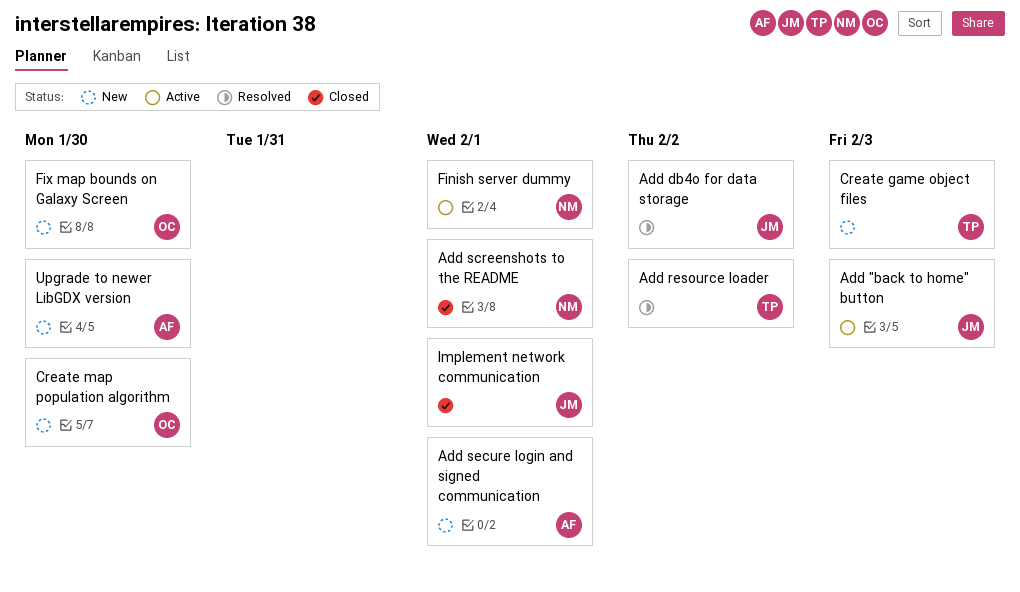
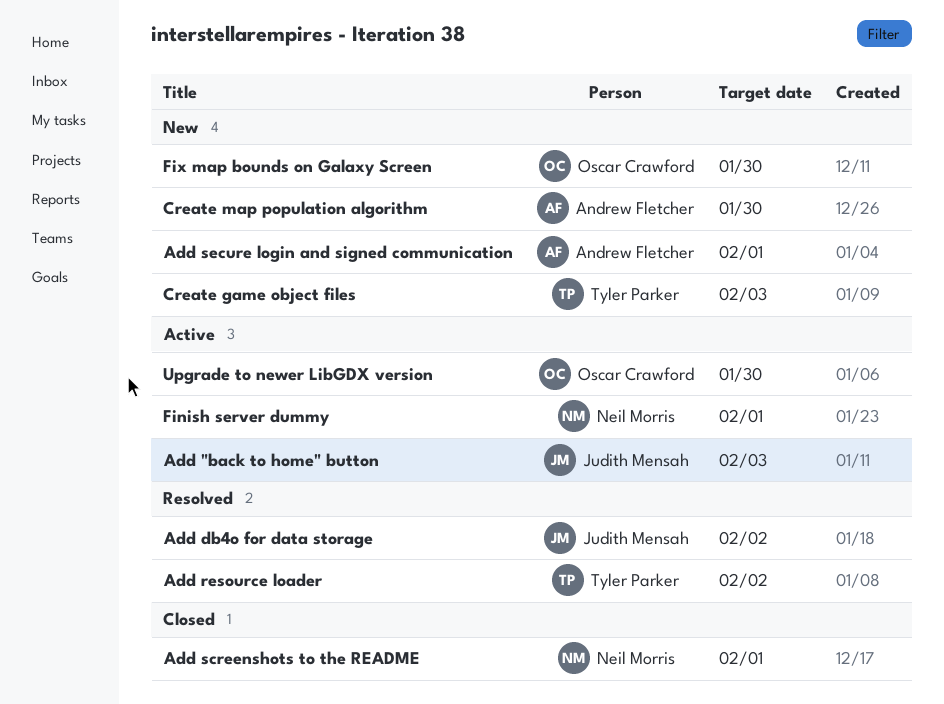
Create map population algorithm, owner: Oscar Crawford -> Andrew Fletcher
Implement network communication: present -> none
Upgrade to newer LibGDX version, status: New -> Active
Upgrade to newer LibGDX version, owner: Andrew Fletcher -> Oscar Crawford

